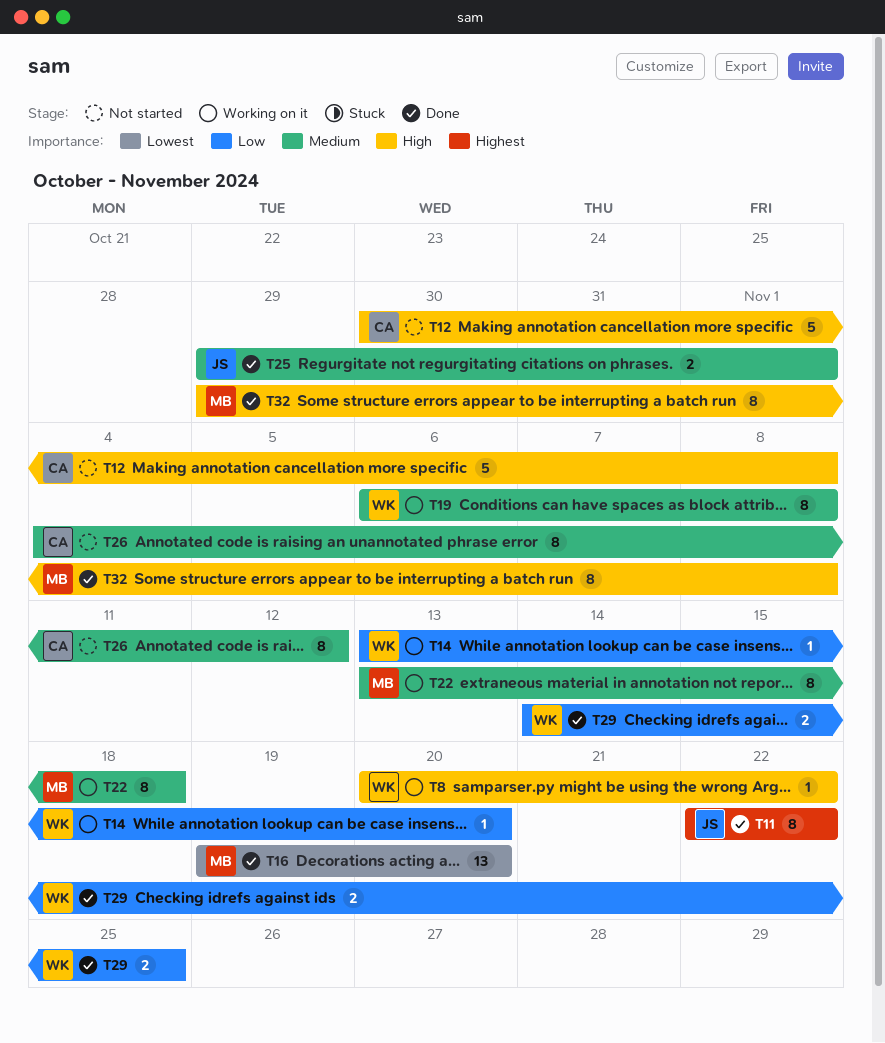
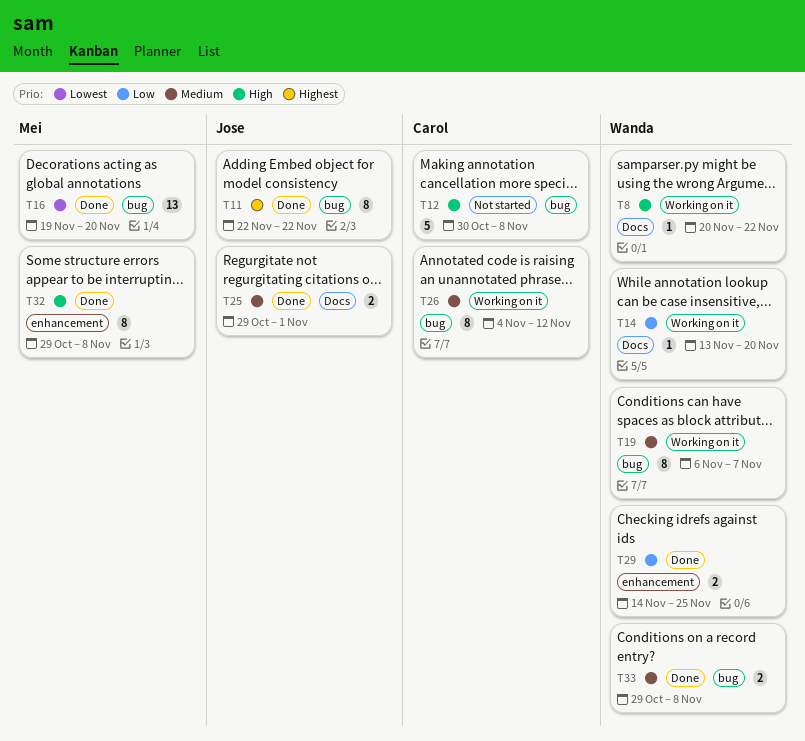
T19, due: Nov 8 -> Nov 7
T22: present -> none
T26, status: Not started -> Working on it
T33: none -> present

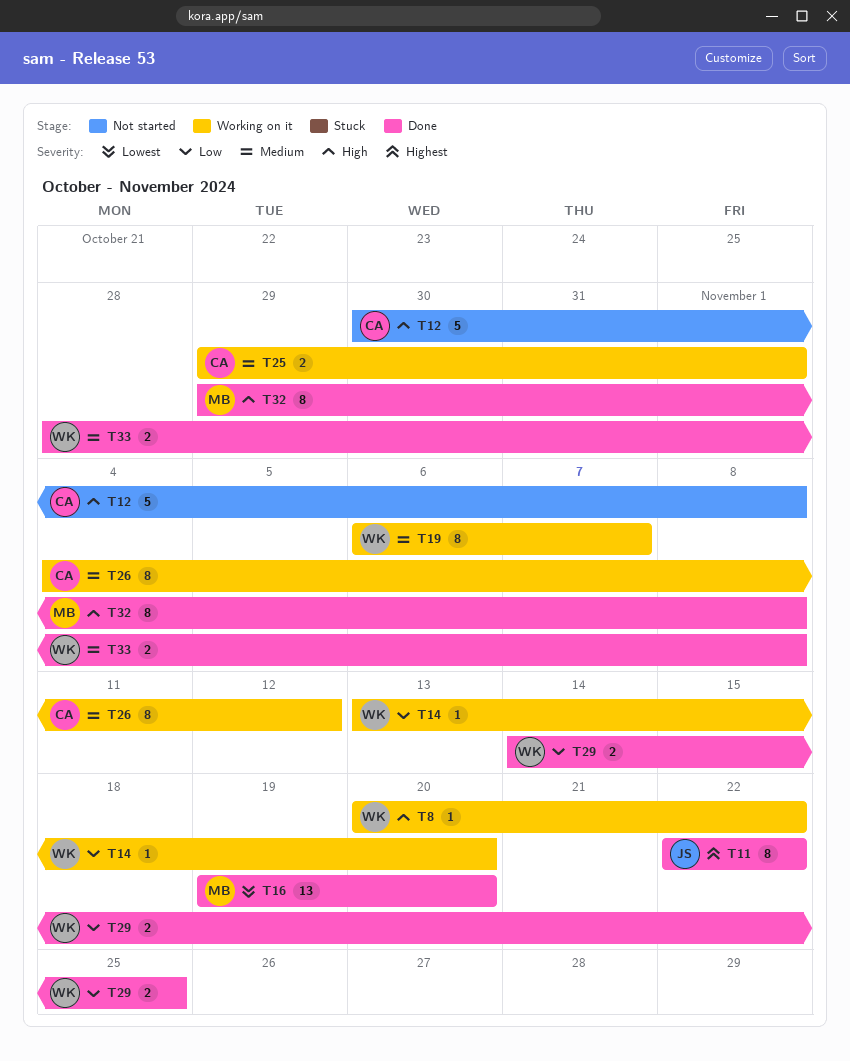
T25, status: Done -> Working on it
T25, owner: Jose -> Carol
T33, start: Oct 29 -> Oct 28

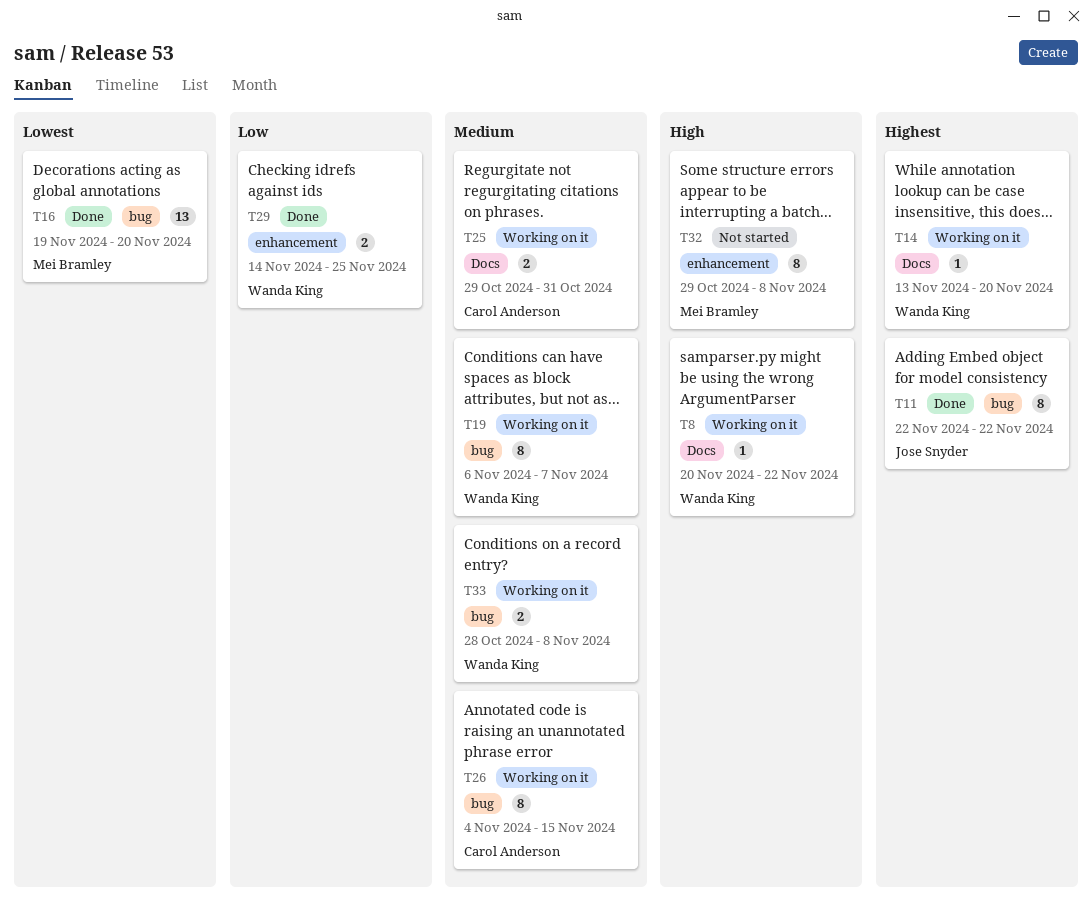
T12: present -> none
T14, priority: Low -> Highest
T25, due: Nov 1 -> Oct 31
T26, due: Nov 12 -> Nov 15
T32, status: Done -> Not started
T33, status: Done -> Working on it

